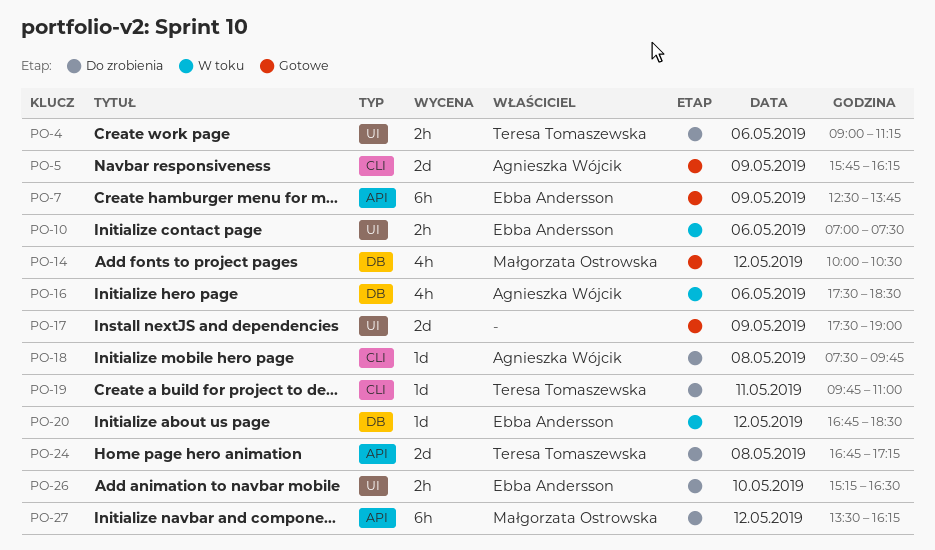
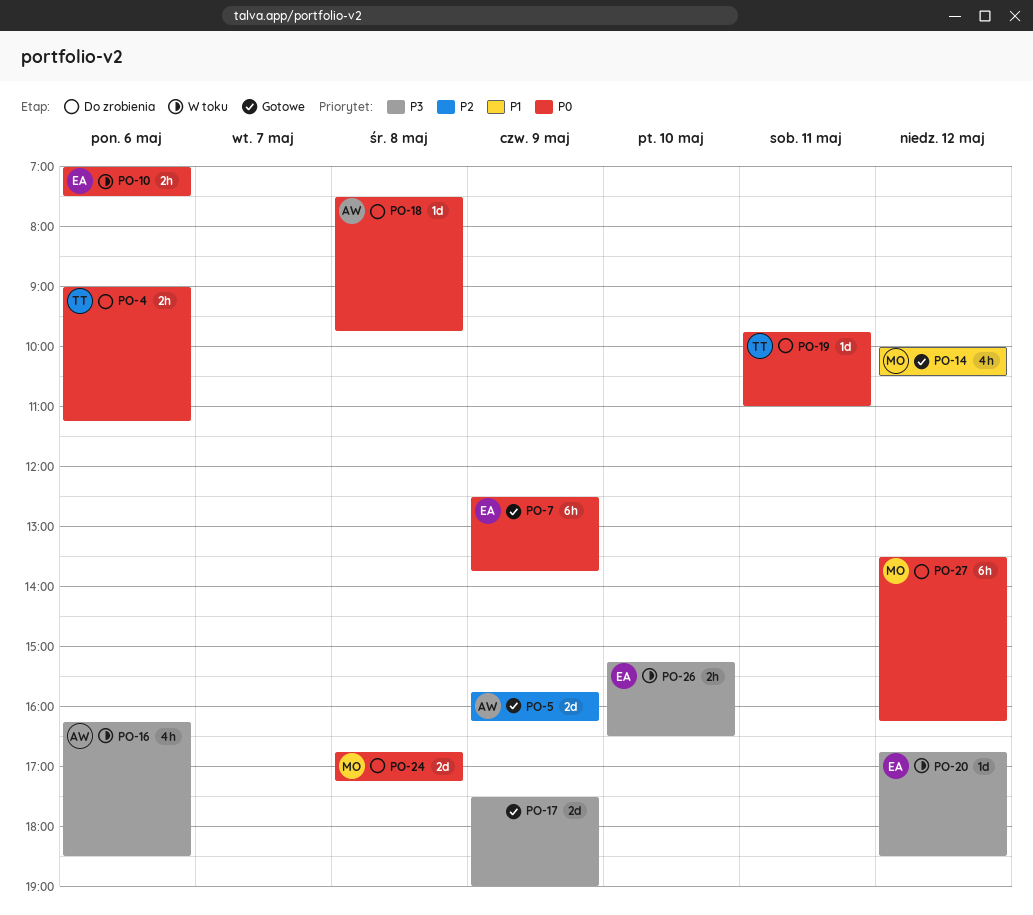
PO-16, begins: 17:30 -> 16:15
PO-24, owner: Teresa Tomaszewska -> Małgorzata Ostrowska
PO-26, status: Do zrobienia -> W toku

